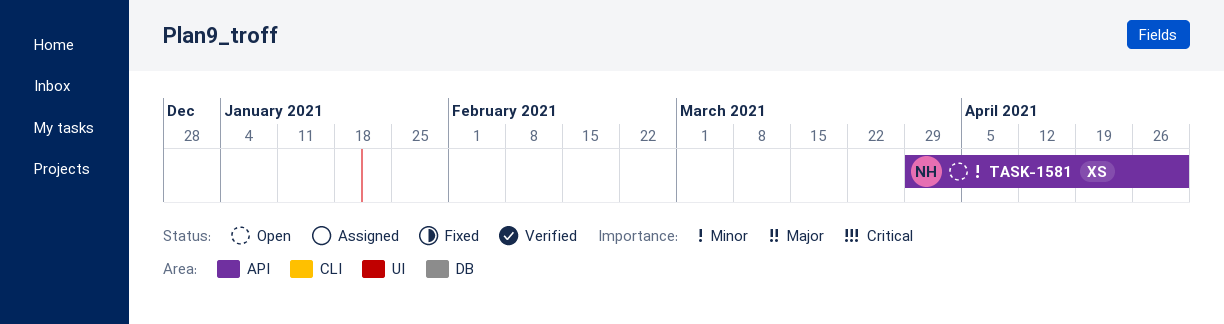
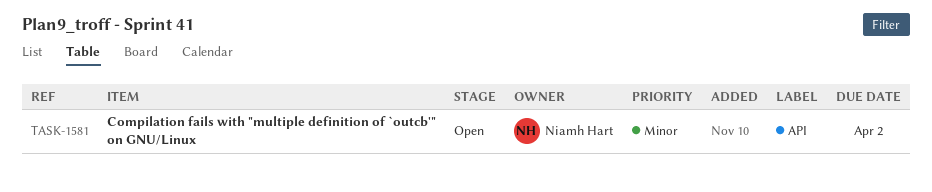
TASK-1581, due: Apr 30 -> Apr 2

